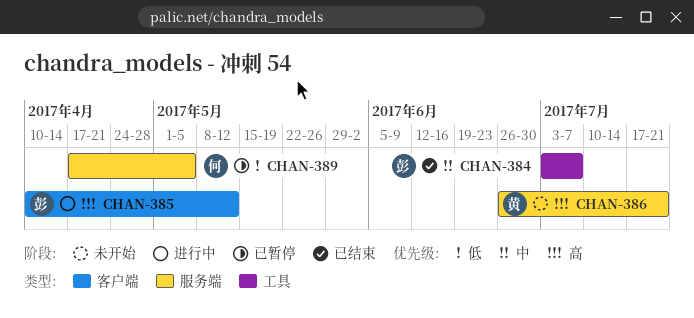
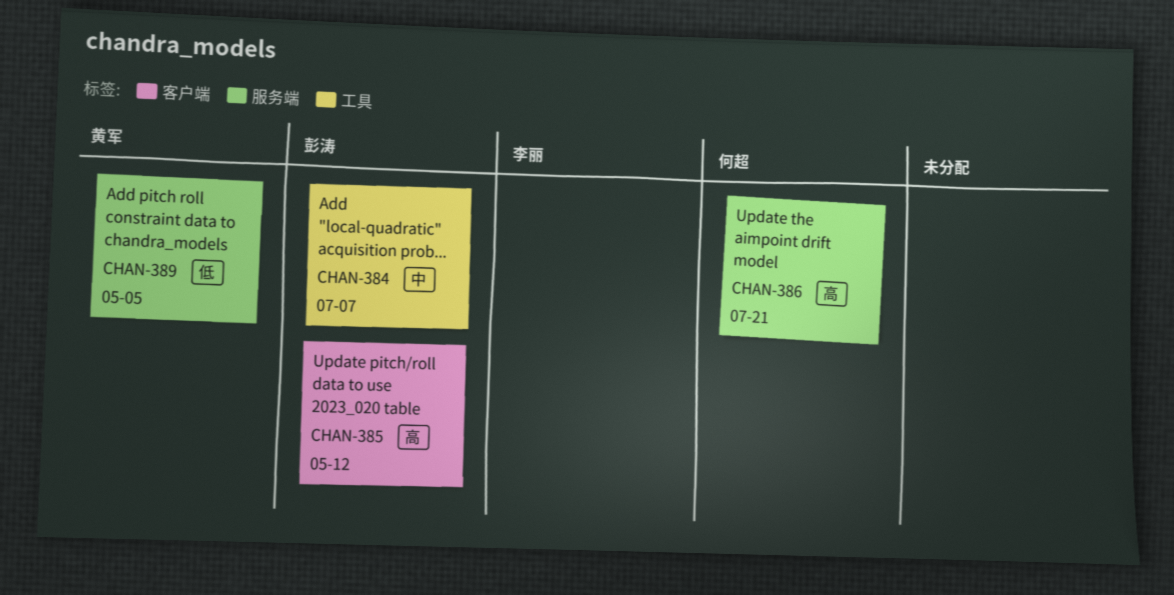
CHAN-386, owner: 黄军 -> 何超
CHAN-389, owner: 何超 -> 黄军

